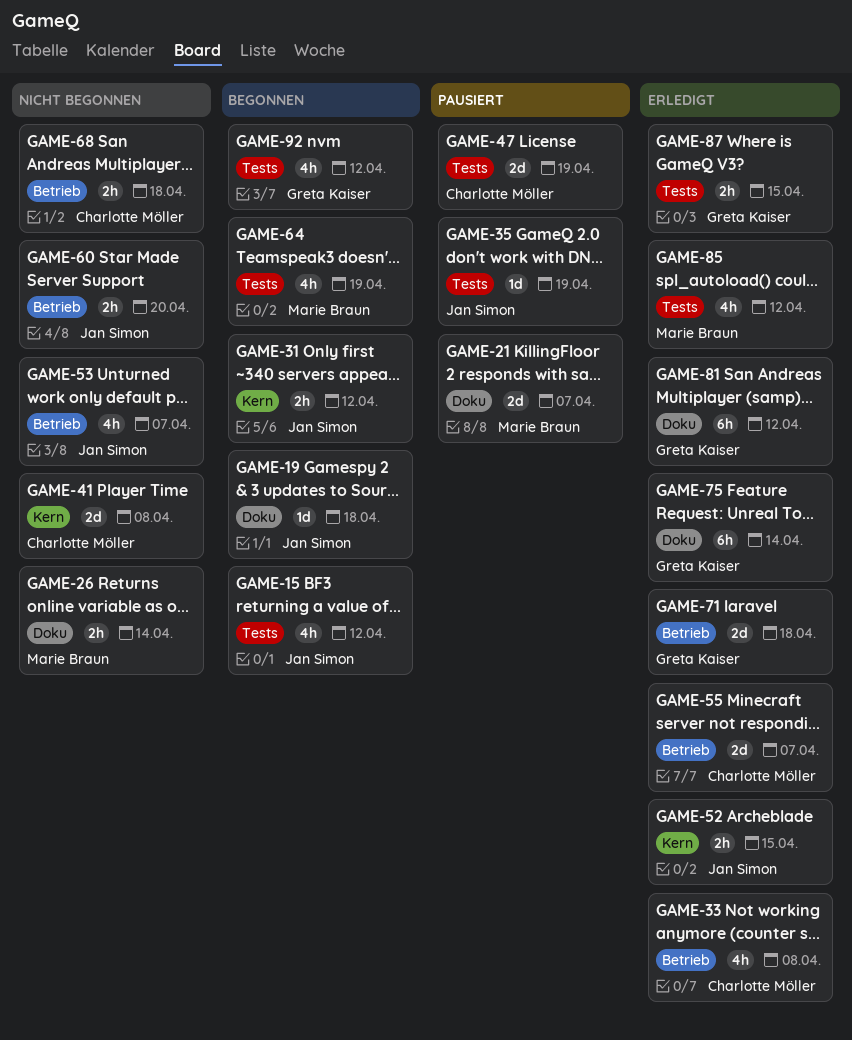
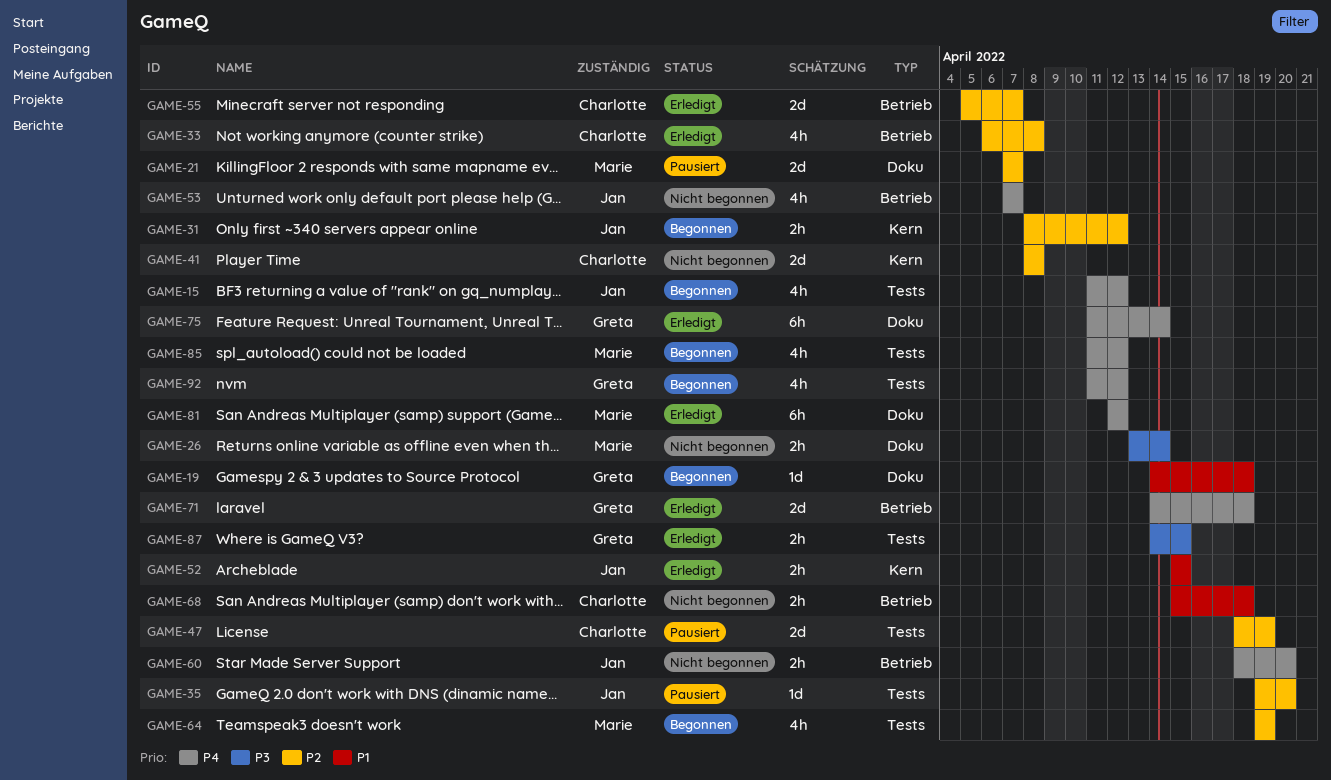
GAME-19, owner: Jan Simon -> Greta Kaiser
GAME-35, due: Apr 19 -> Apr 20
GAME-81, owner: Greta Kaiser -> Marie Braun
GAME-85, status: Erledigt -> Begonnen

